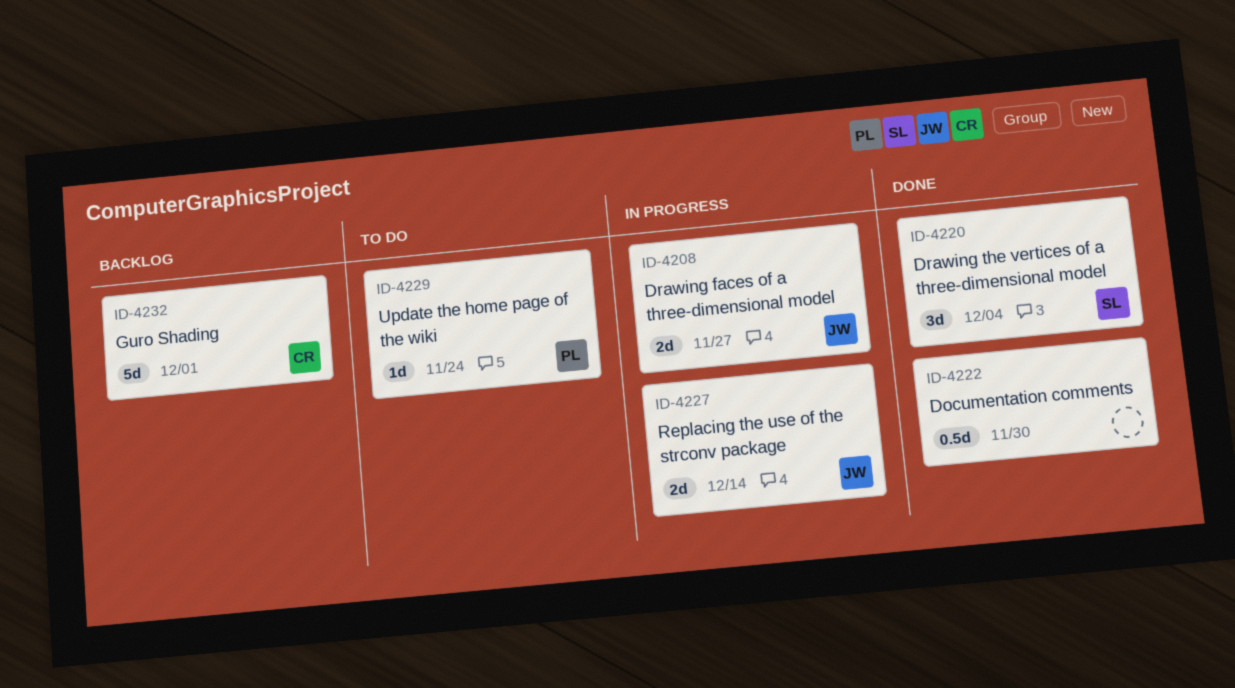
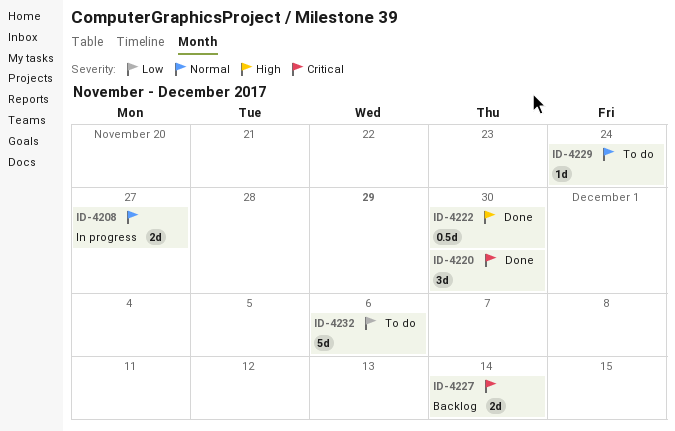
ID-4220, due: Dec 4 -> Nov 30
ID-4227, status: In progress -> Backlog
ID-4232, status: Backlog -> To do
ID-4232, due: Dec 1 -> Dec 6

